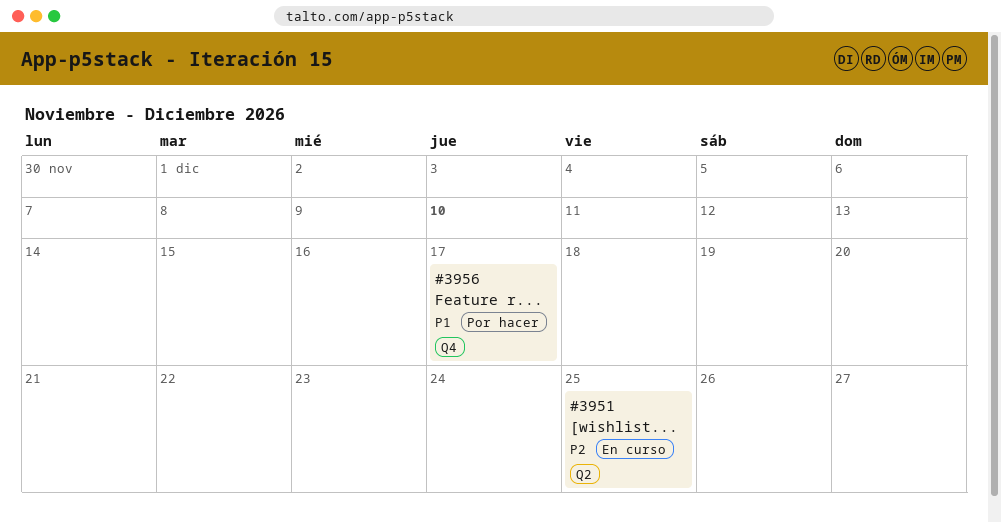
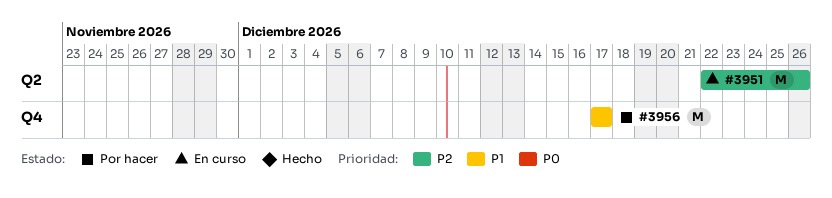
#3951, due: Dec 25 -> Dec 26

